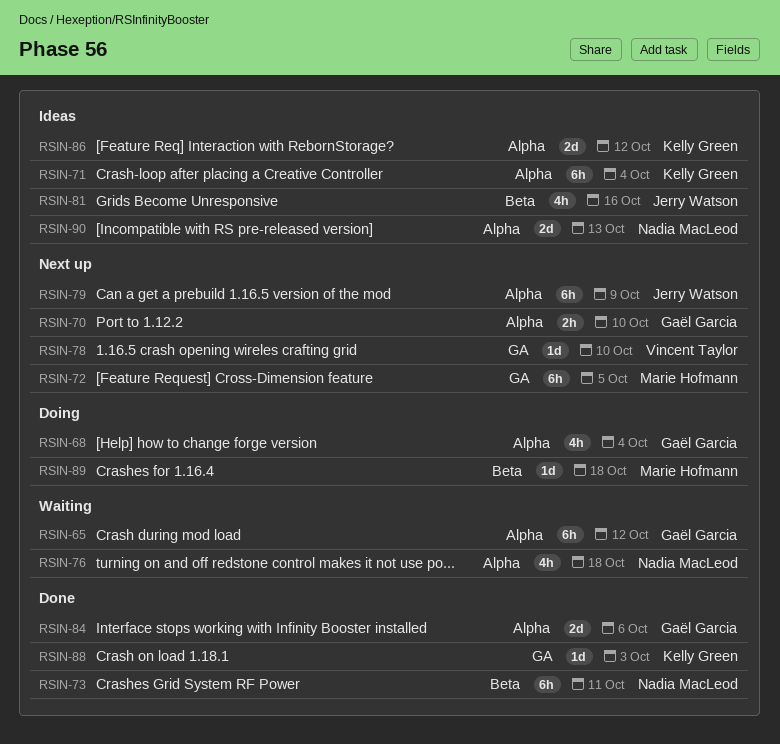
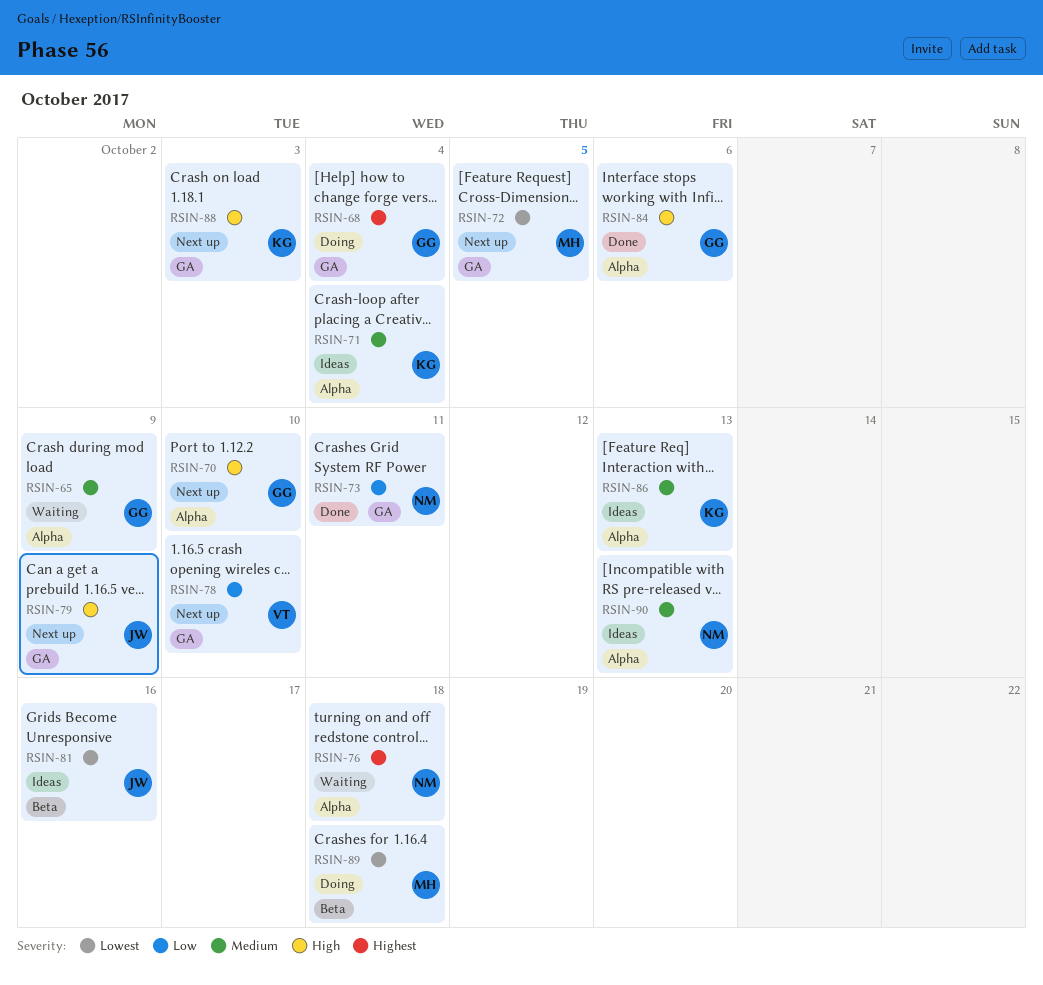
RSIN-65, due: Oct 12 -> Oct 9
RSIN-68, label: Alpha -> GA
RSIN-73, label: Beta -> GA
RSIN-79, label: Alpha -> GA
RSIN-86, due: Oct 12 -> Oct 13
RSIN-88, status: Done -> Next up

